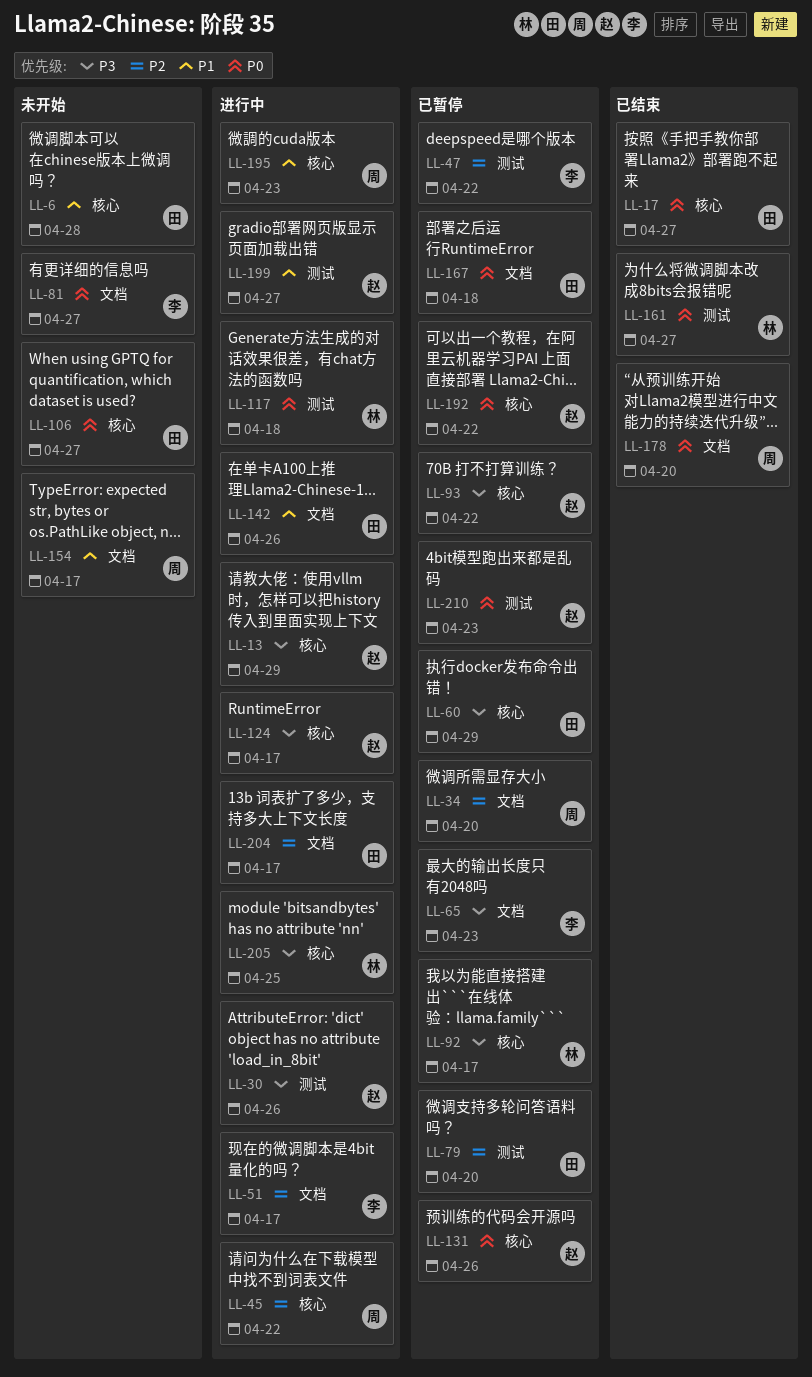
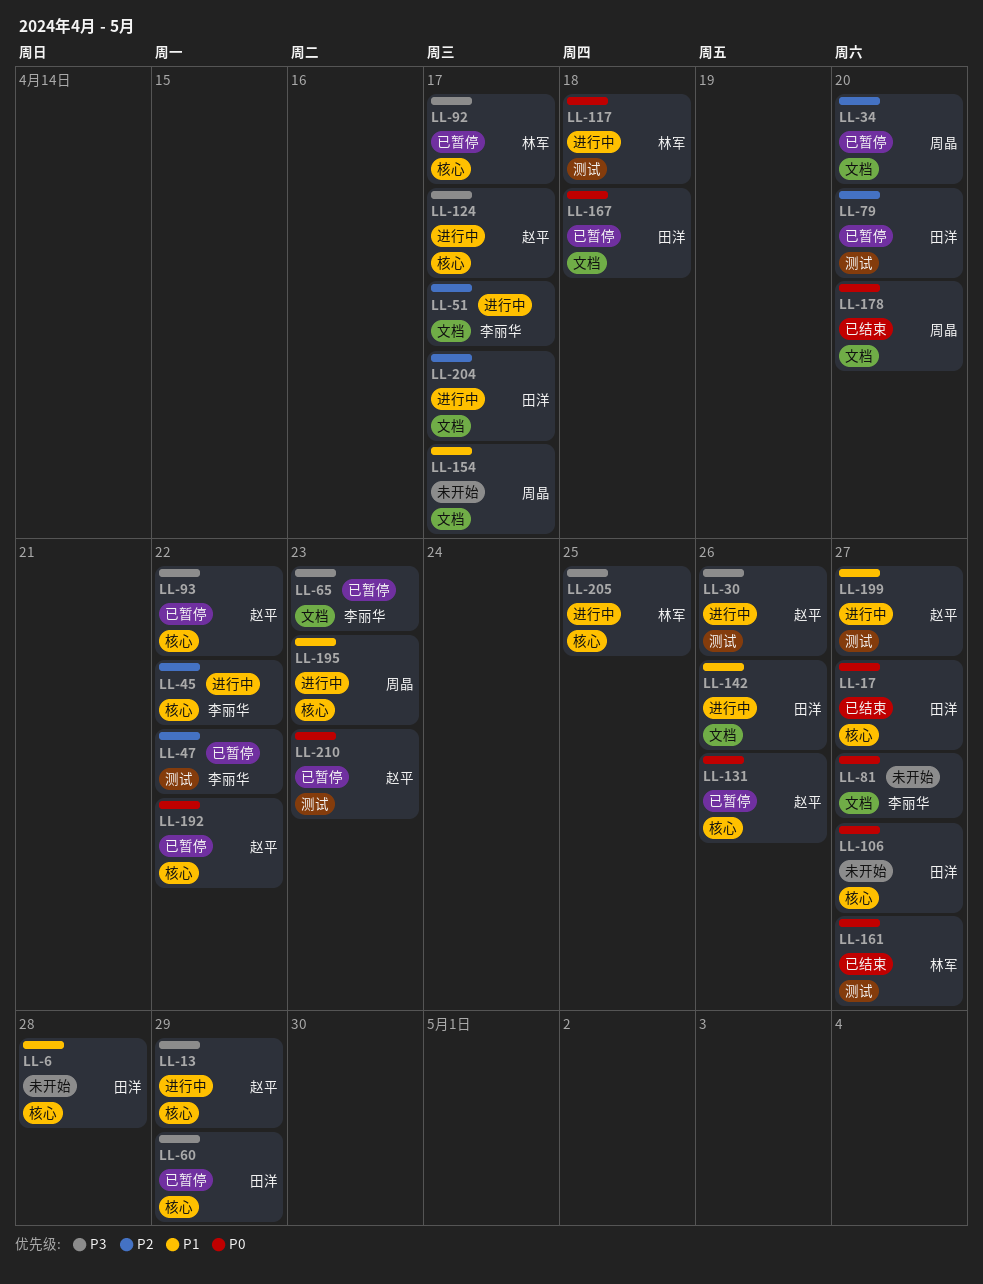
LL-45, owner: 周晶 -> 李丽华

